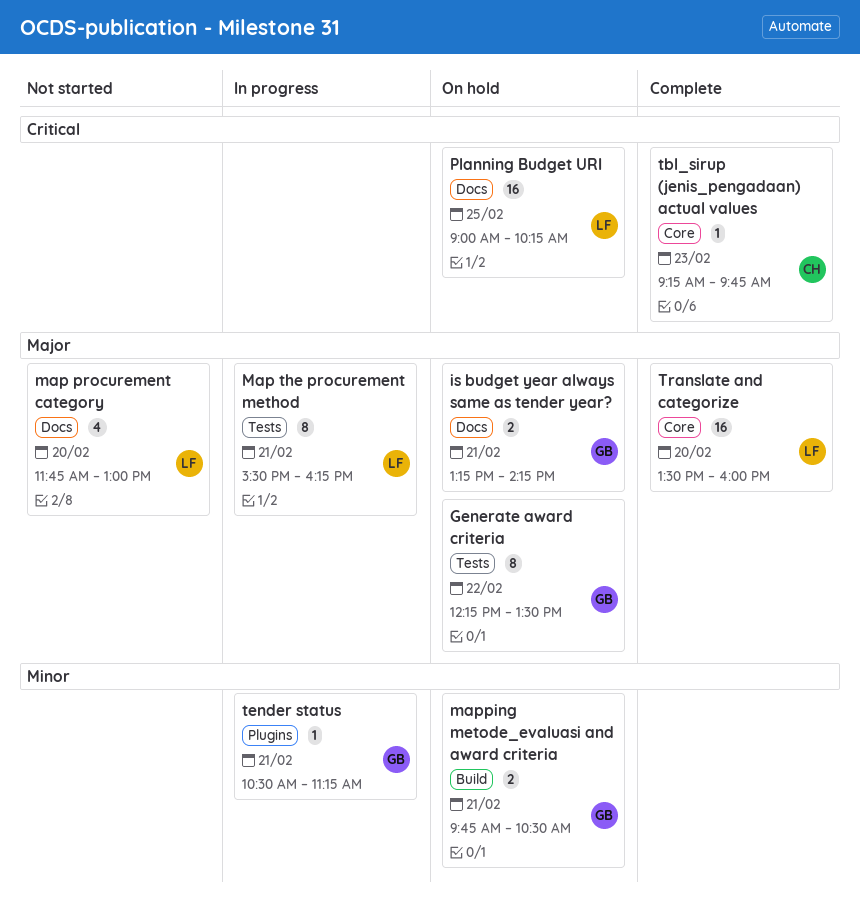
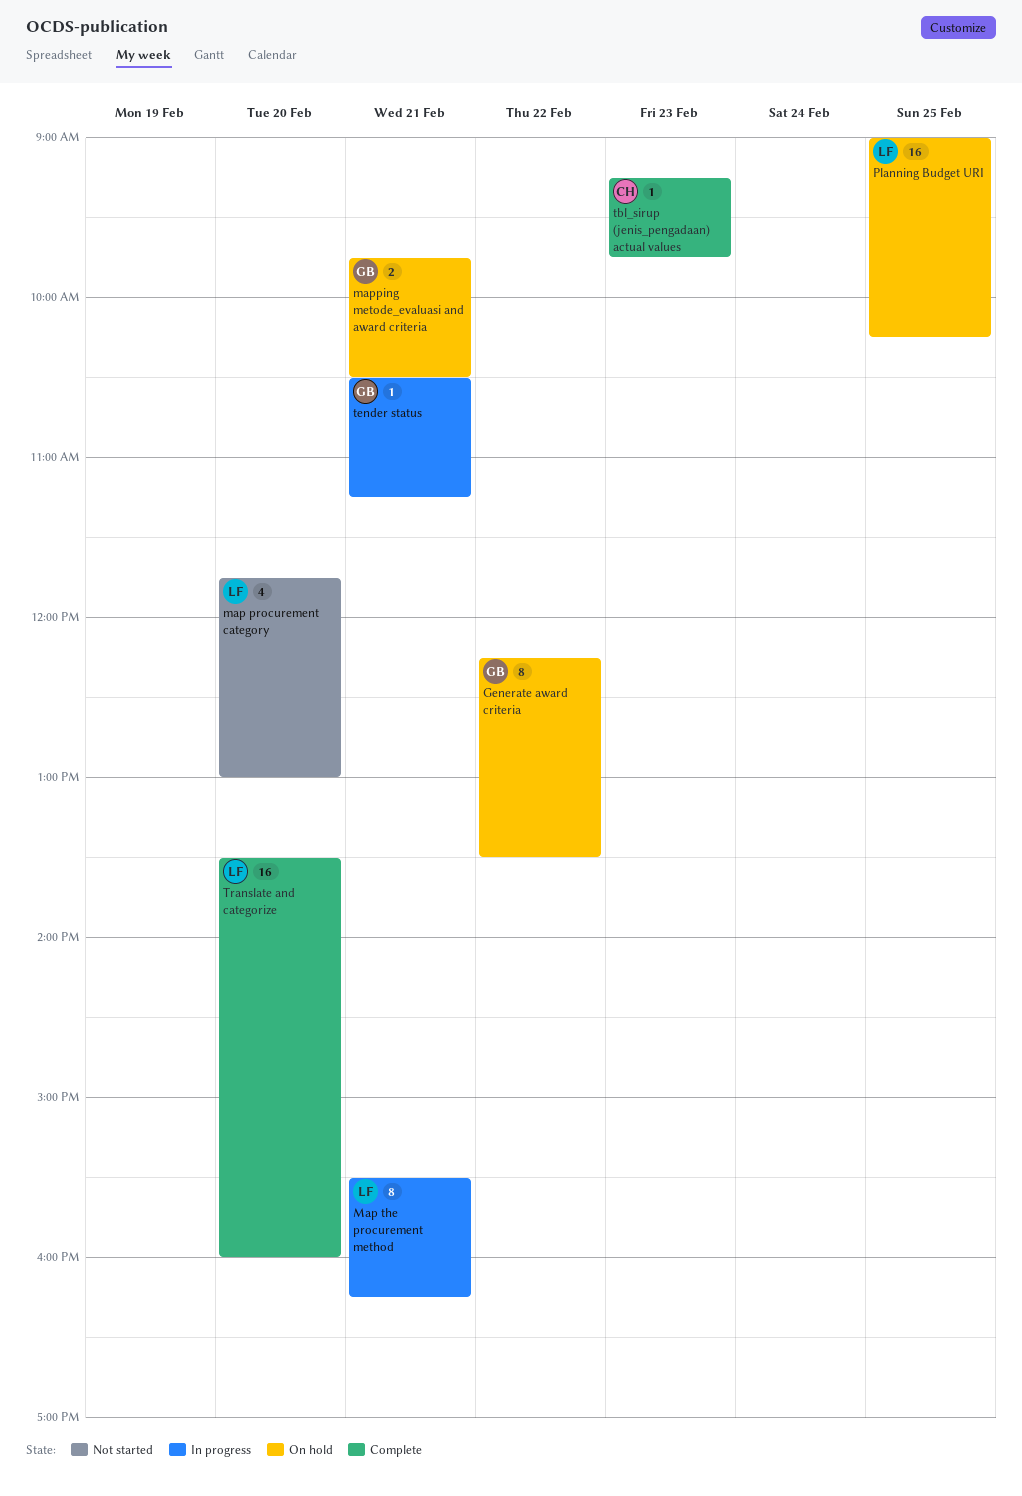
is budget year always same as tender year?: present -> none

